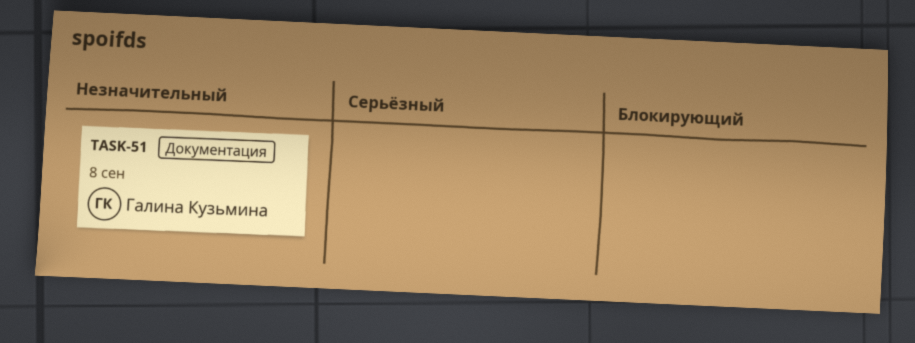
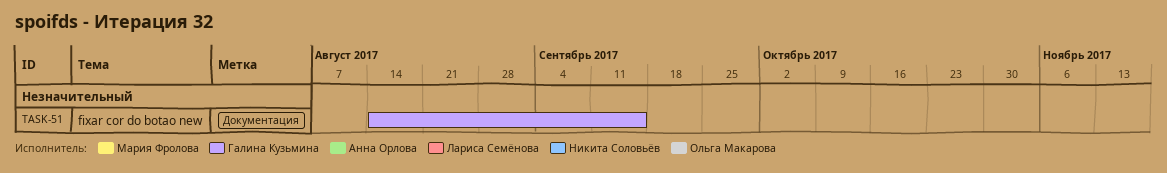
TASK-51, due: Sep 8 -> Sep 15

